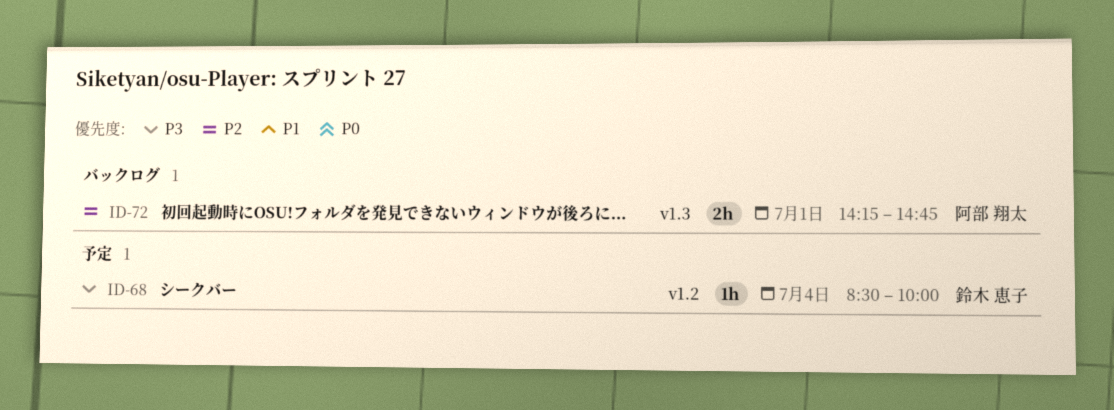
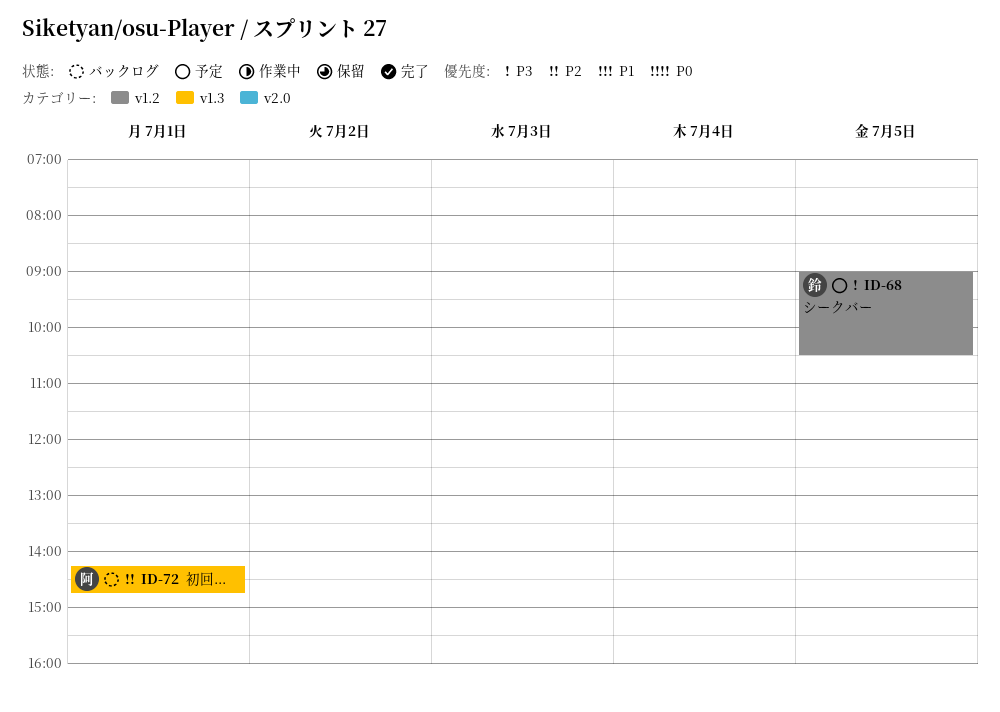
ID-68, day: Jul 4 -> Jul 5
ID-68, begins: 08:30 -> 09:00
ID-68, ends: 10:00 -> 10:30

